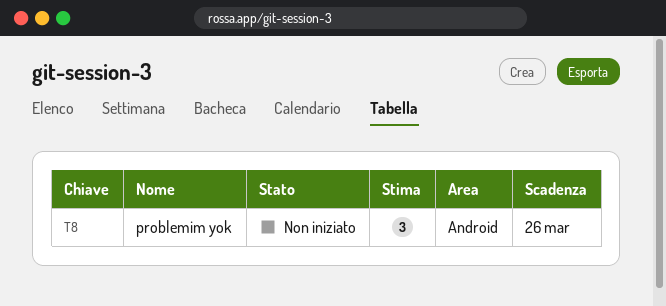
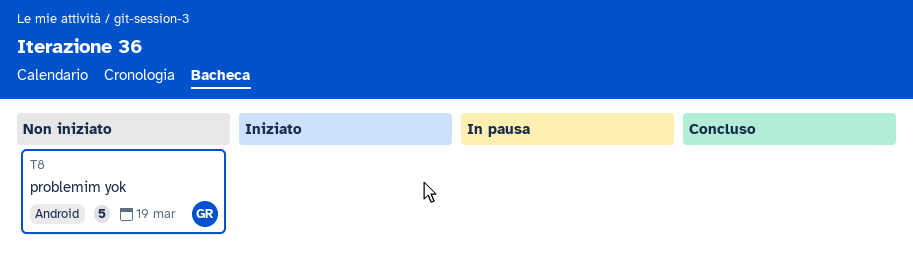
T8, estimate: 3 -> 5
T8, due: Mar 26 -> Mar 19

